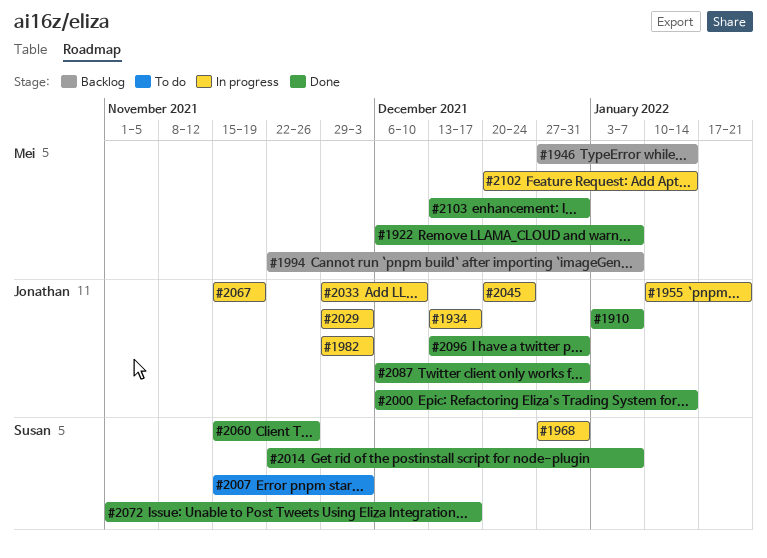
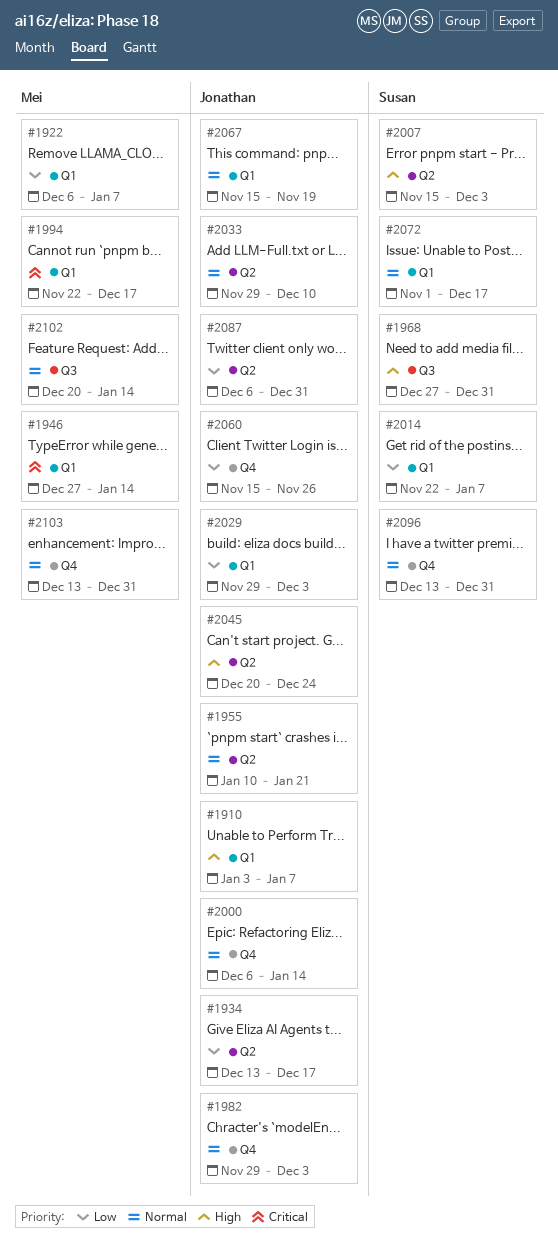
#1994, due: Jan 7 -> Dec 17
#2060, owner: Susan -> Jonathan
#2096, owner: Jonathan -> Susan

